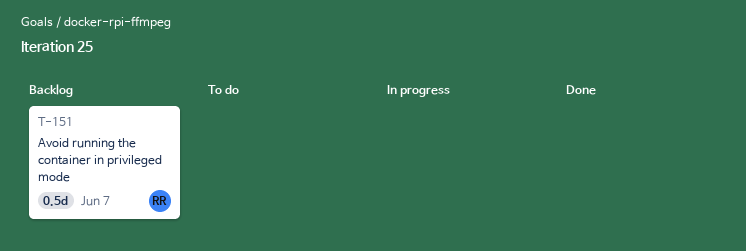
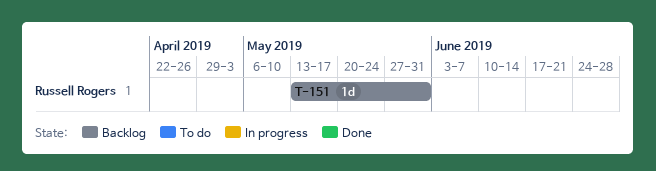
T-151, estimate: 0.5d -> 1d
T-151, due: Jun 7 -> May 31

